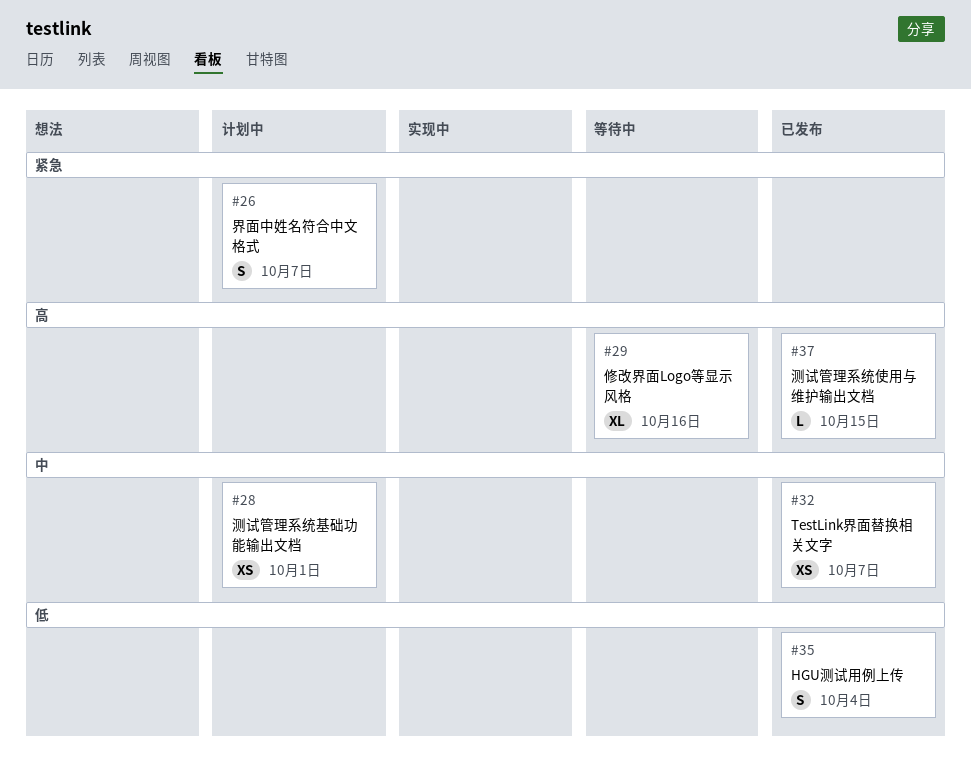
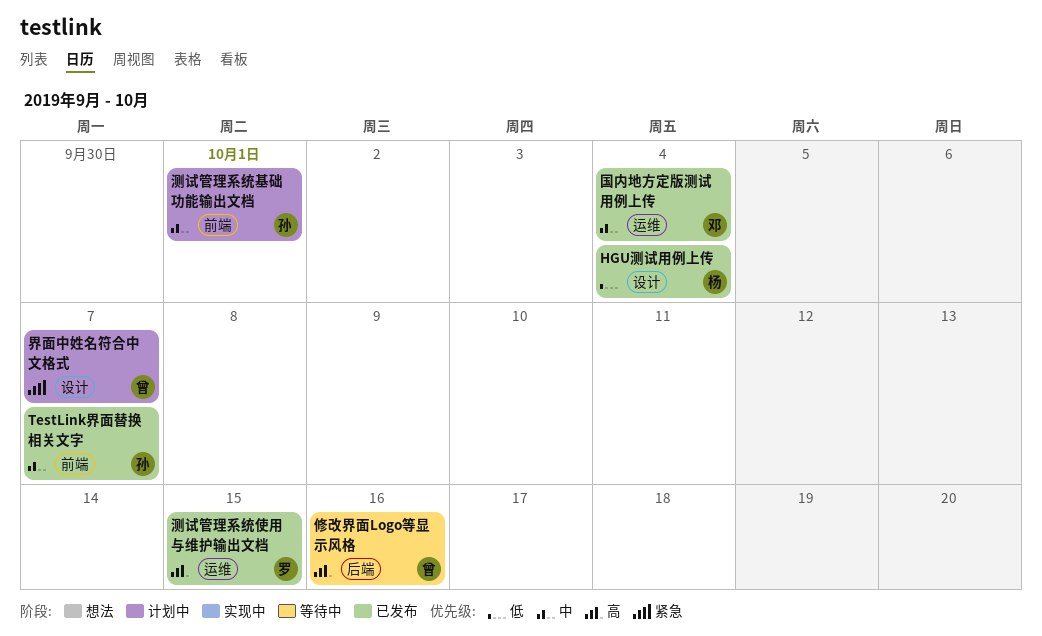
国内地方定版测试用例上传: none -> present

